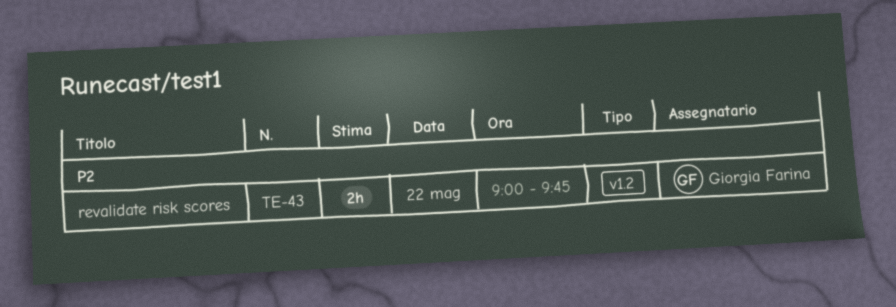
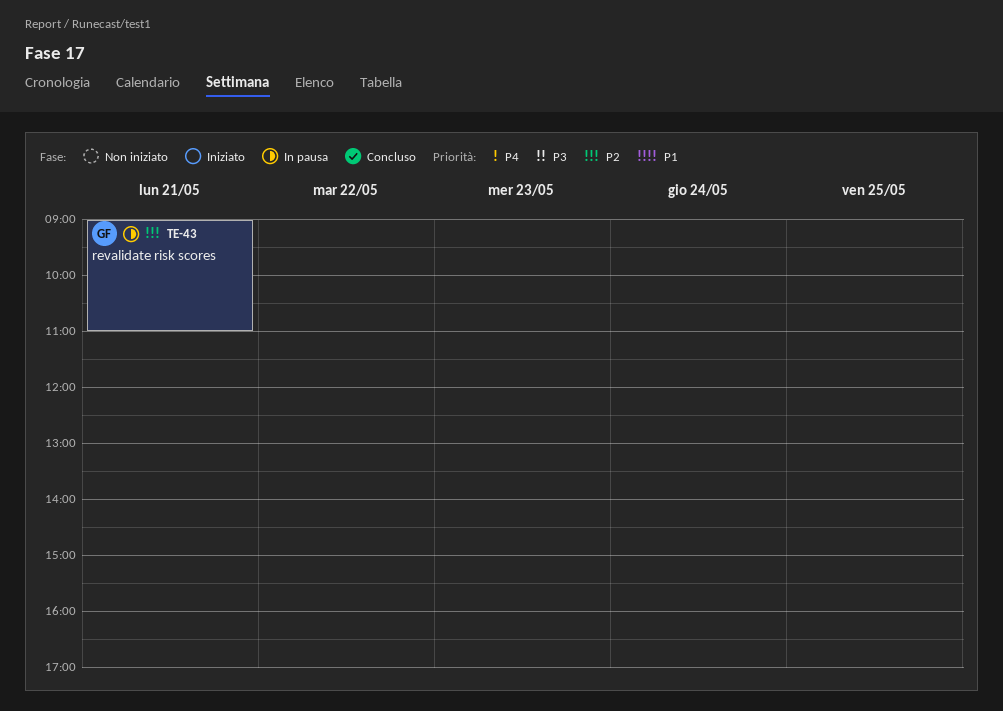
TE-43, day: May 22 -> May 21
TE-43, ends: 09:45 -> 11:00

